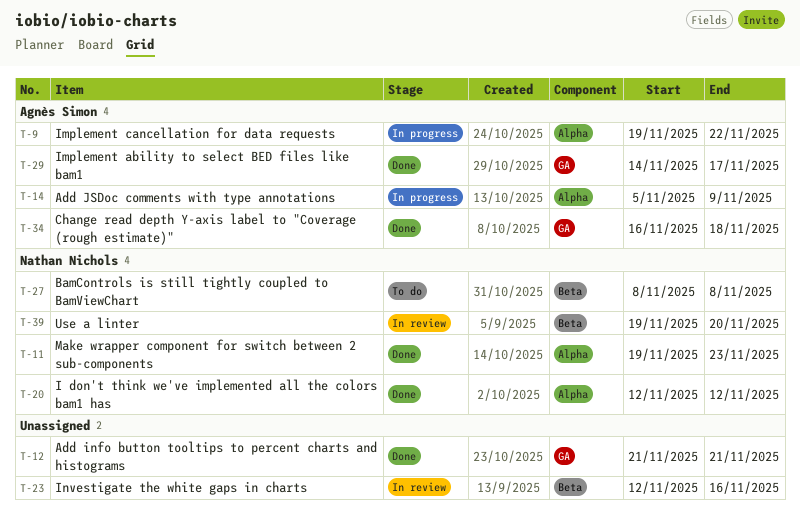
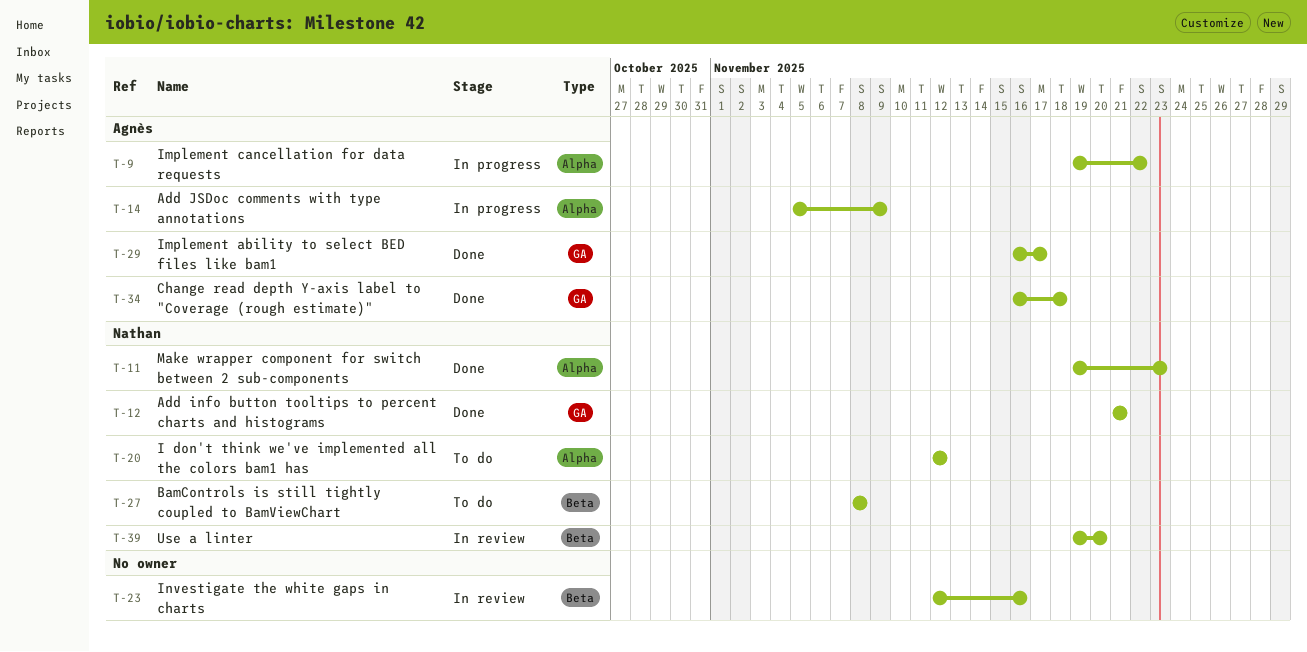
T-12, owner: none -> Nathan Nichols
T-20, status: Done -> To do
T-29, start: Nov 14 -> Nov 16

